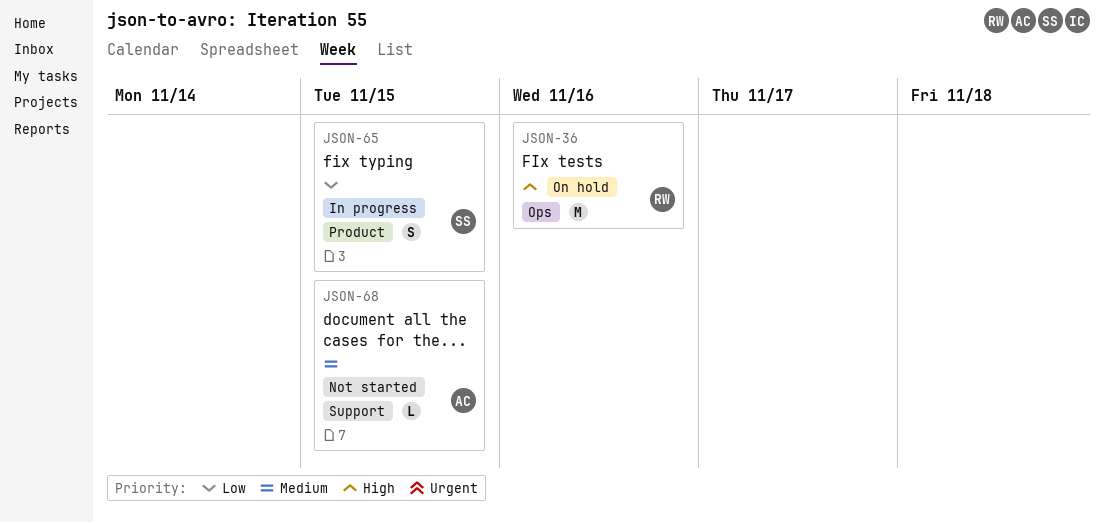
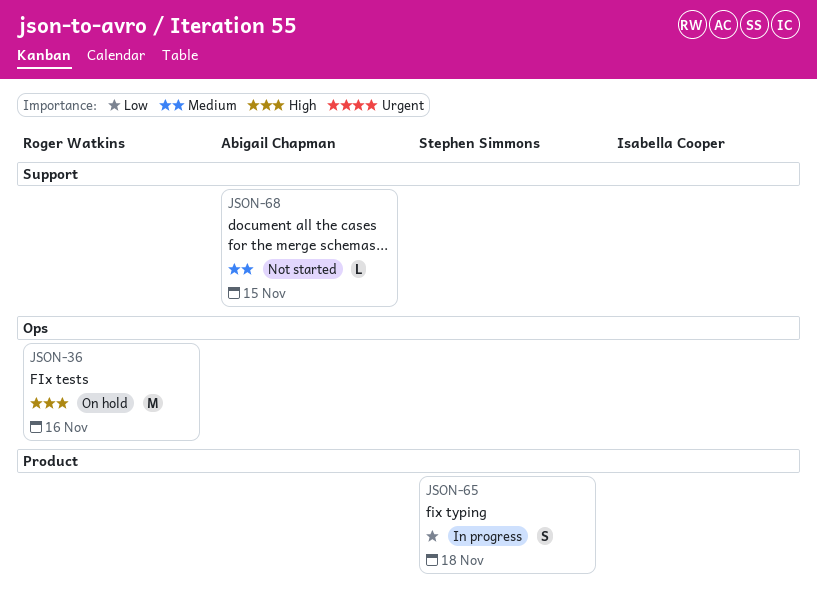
JSON-65, due: Nov 15 -> Nov 18

